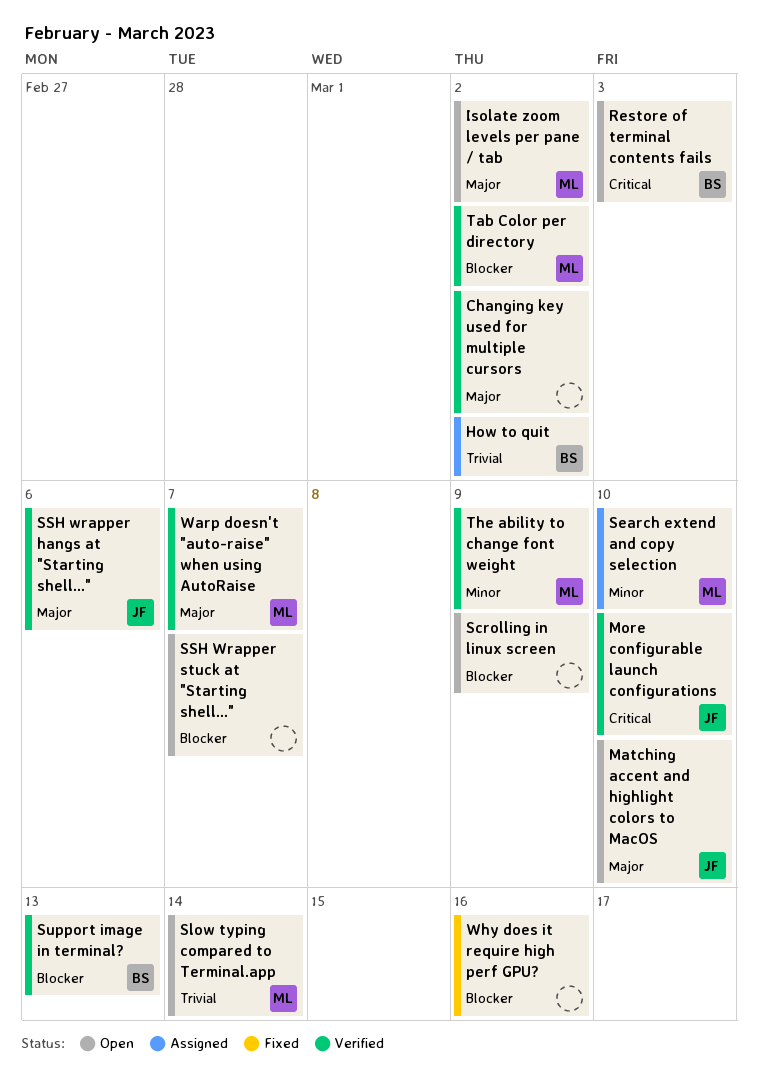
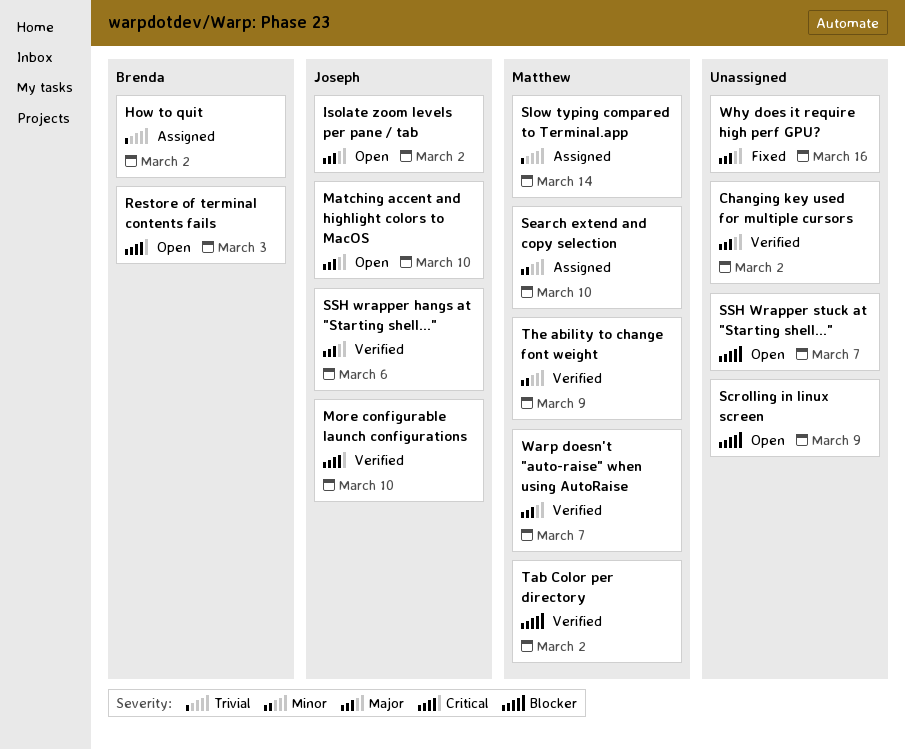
Isolate zoom levels per pane / tab, owner: Matthew -> Joseph
Slow typing compared to Terminal.app, status: Open -> Assigned
Support image in terminal?: present -> none
Why does it require high perf GPU?, priority: Blocker -> Major

